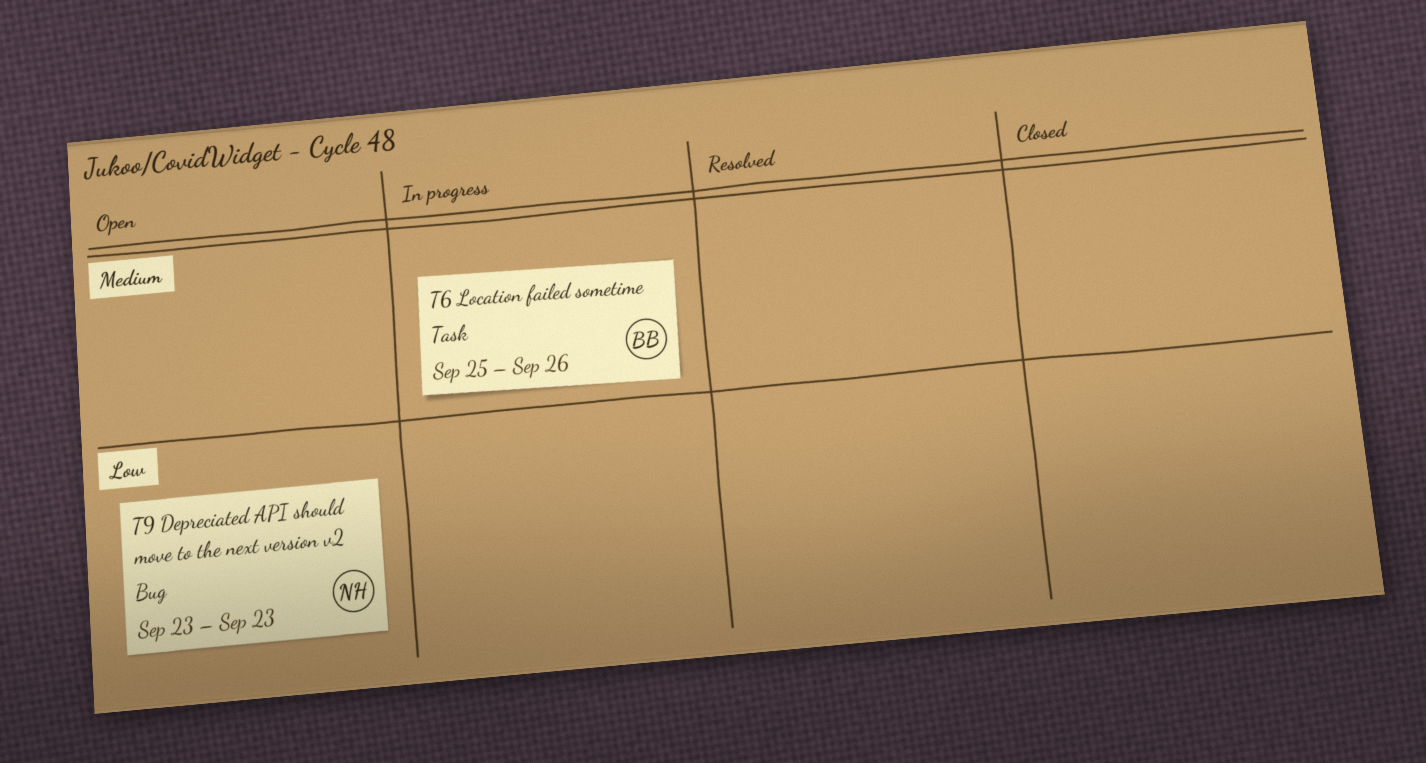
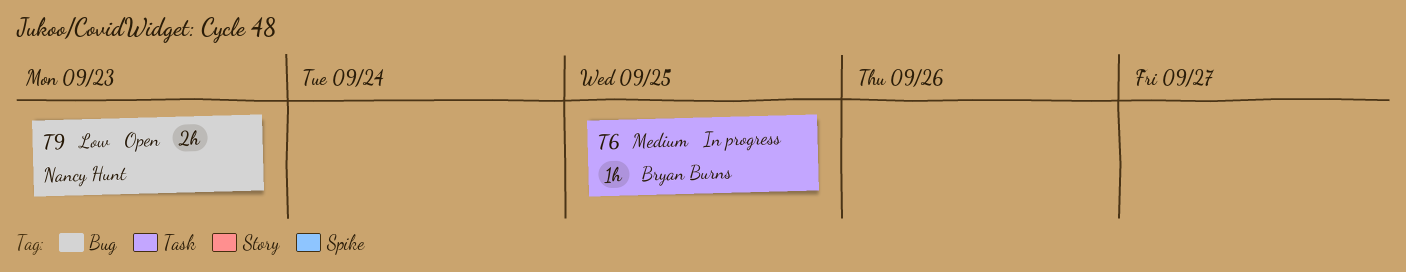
T6, due: Sep 26 -> Sep 25

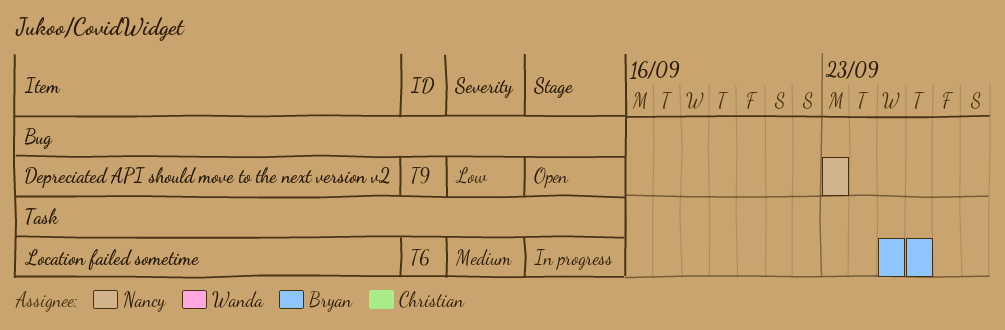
T6, due: Sep 25 -> Sep 26

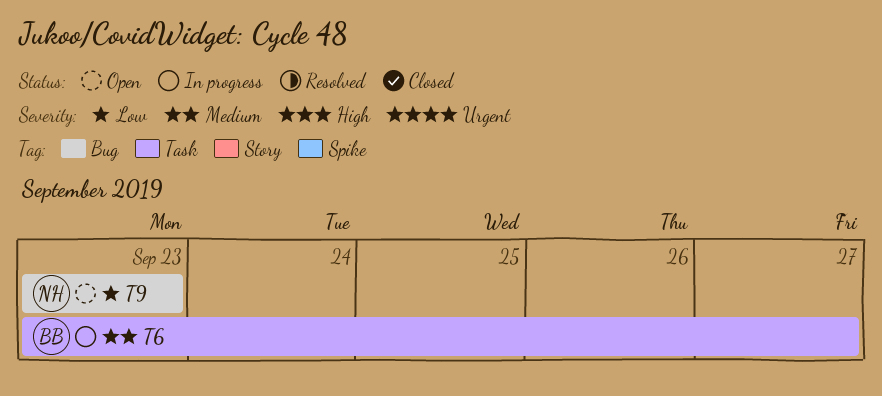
T6, start: Sep 25 -> Sep 23
T6, due: Sep 26 -> Sep 27

